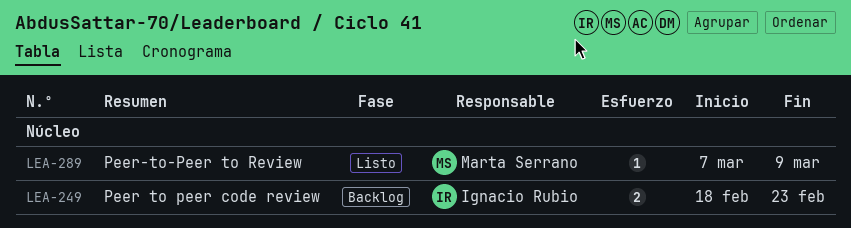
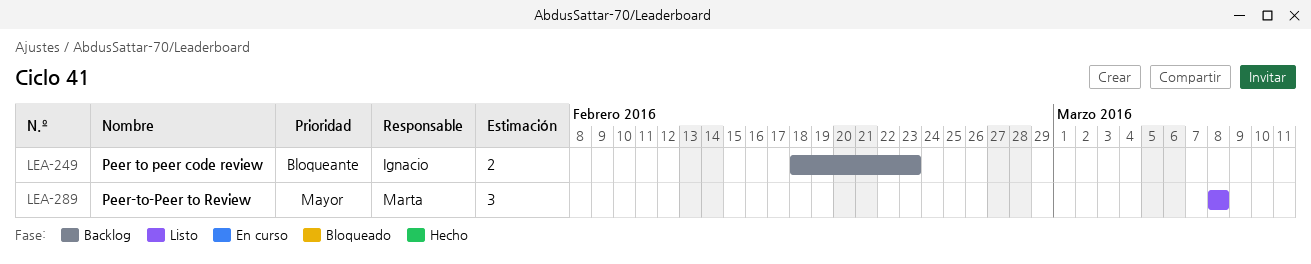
LEA-289, estimate: 1 -> 3
LEA-289, start: Mar 7 -> Mar 8
LEA-289, due: Mar 9 -> Mar 8

